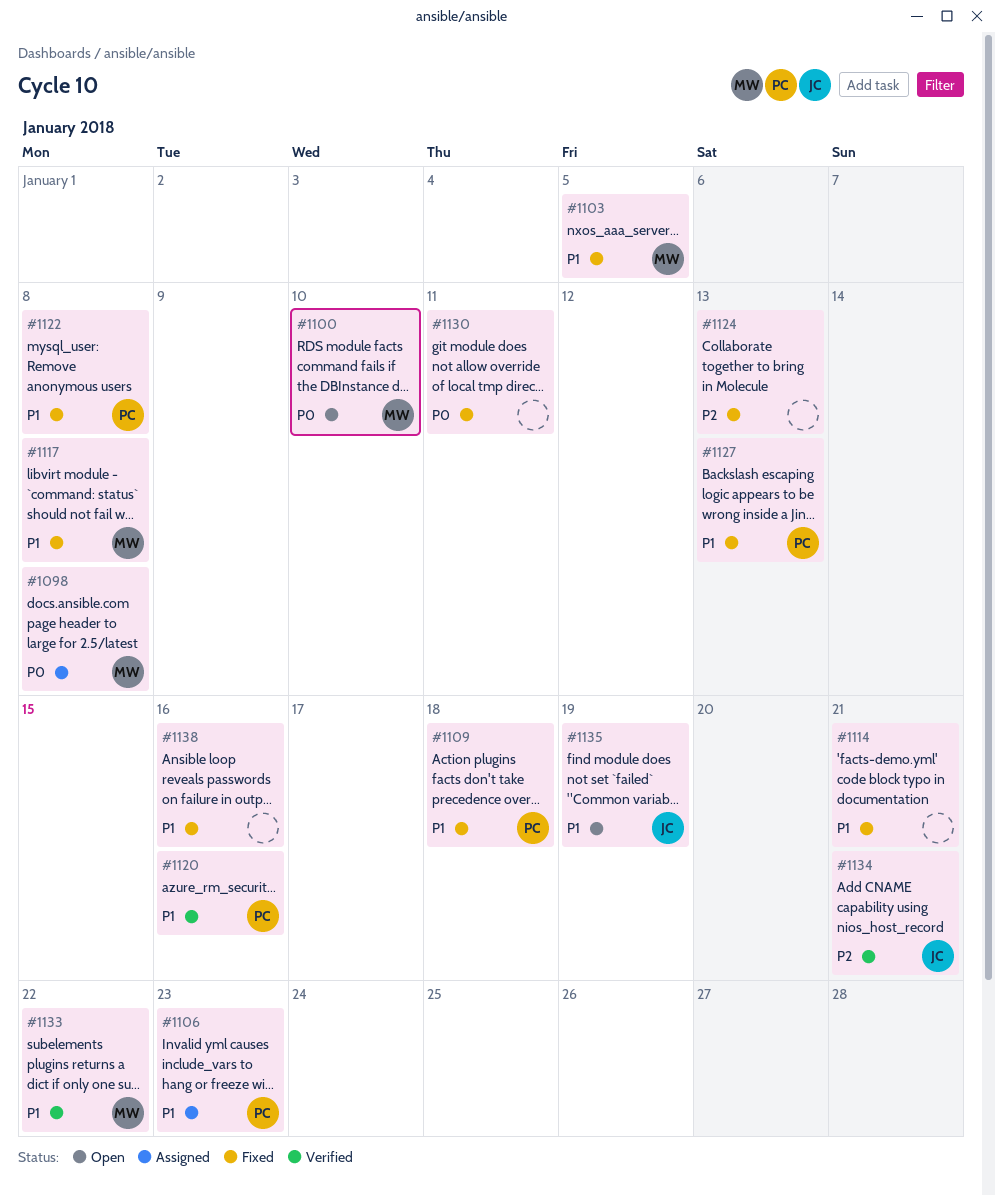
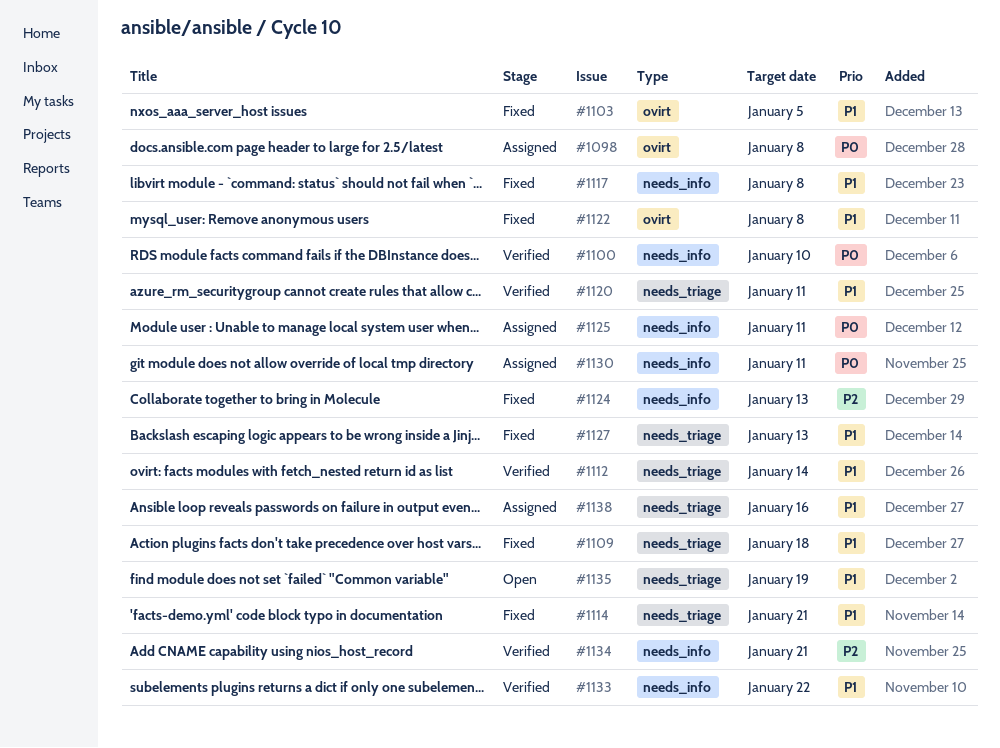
#1100, status: Open -> Verified
#1106: present -> none
#1112: none -> present
#1120, due: Jan 16 -> Jan 11
#1125: none -> present
#1130, status: Fixed -> Assigned
#1138, status: Fixed -> Assigned

